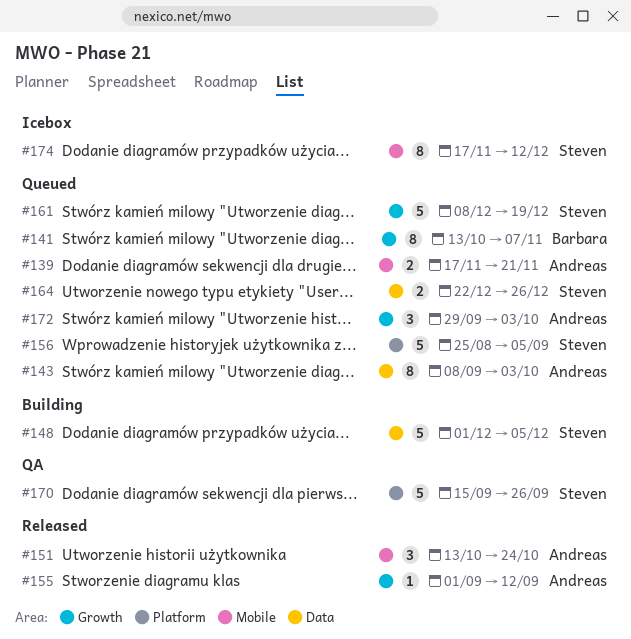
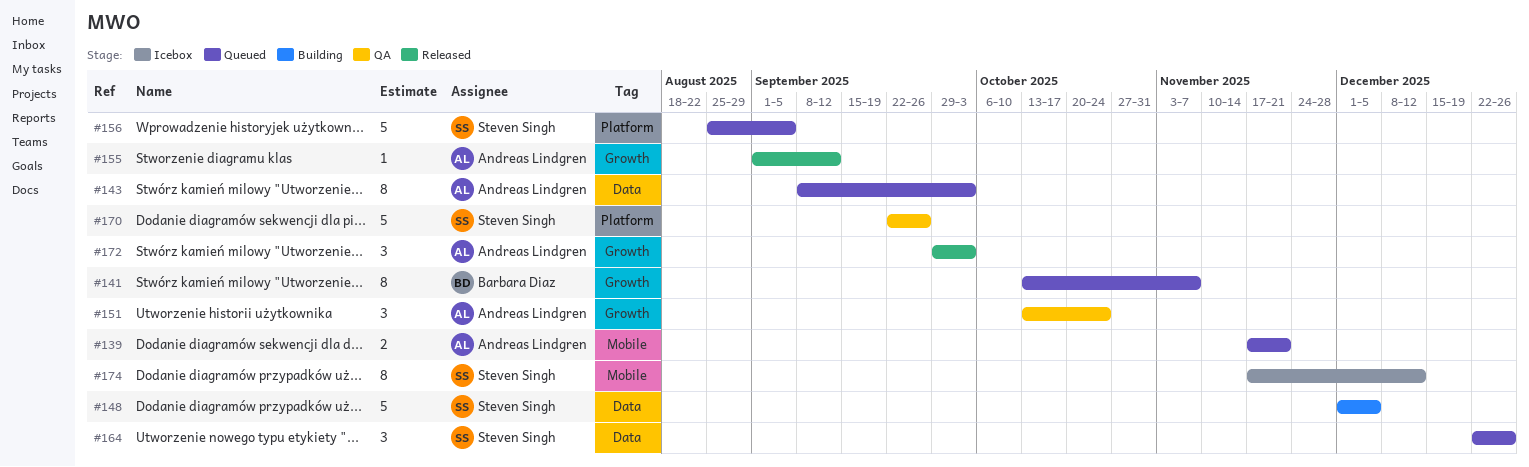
#151, status: Released -> QA
#151, label: Mobile -> Growth
#161: present -> none
#164, estimate: 2 -> 3
#170, start: Sep 15 -> Sep 22
#172, status: Queued -> Released

